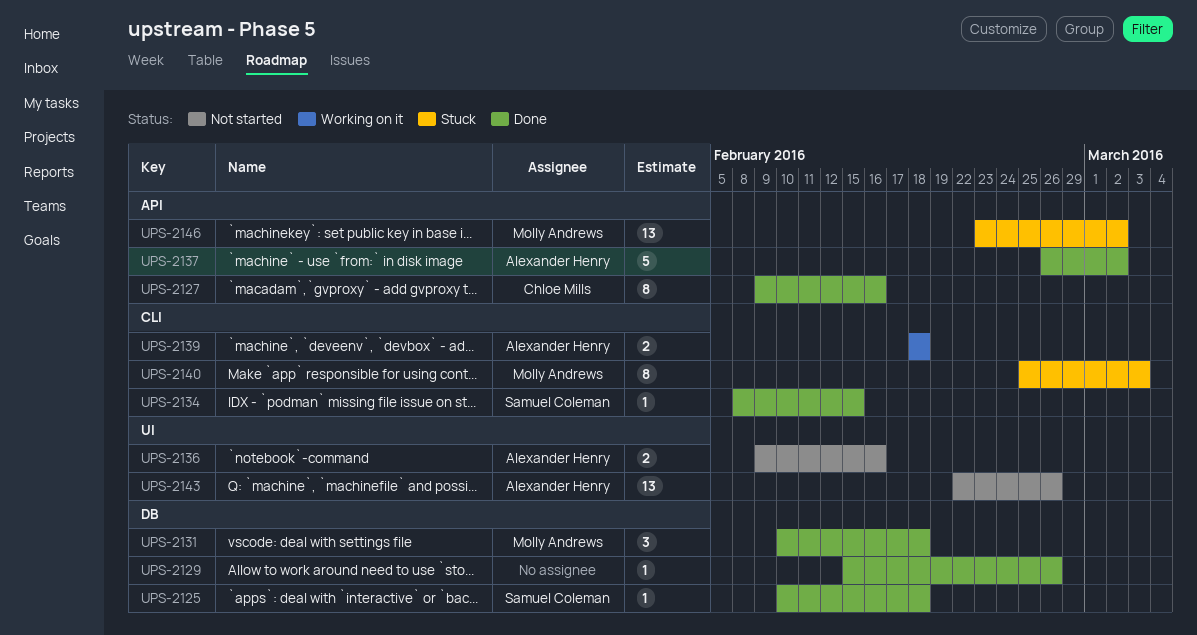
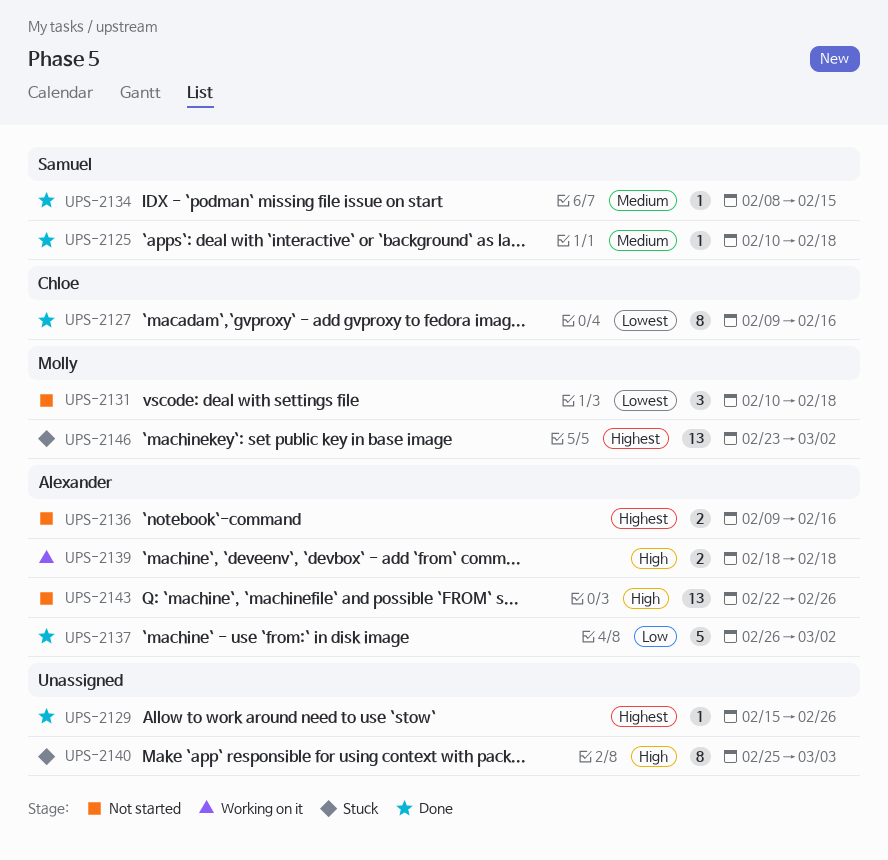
UPS-2131, status: Done -> Not started
UPS-2140, owner: Molly Andrews -> none

